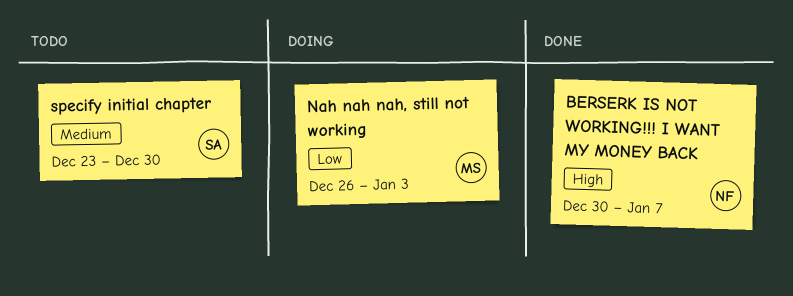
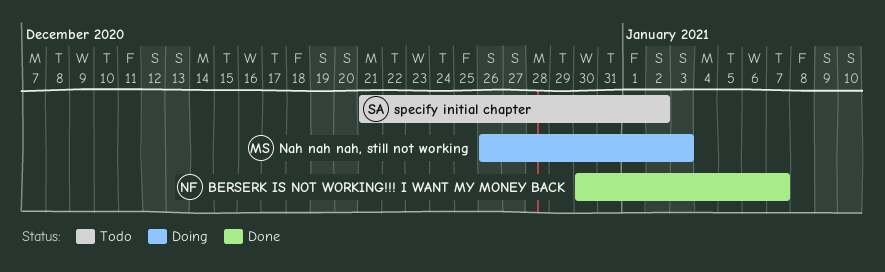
specify initial chapter, start: Dec 23 -> Dec 21
specify initial chapter, due: Dec 30 -> Jan 2

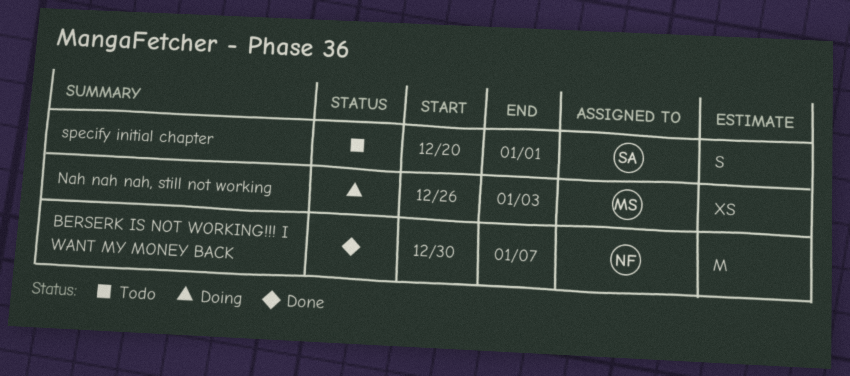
specify initial chapter, start: Dec 21 -> Dec 20
specify initial chapter, due: Jan 2 -> Jan 1

